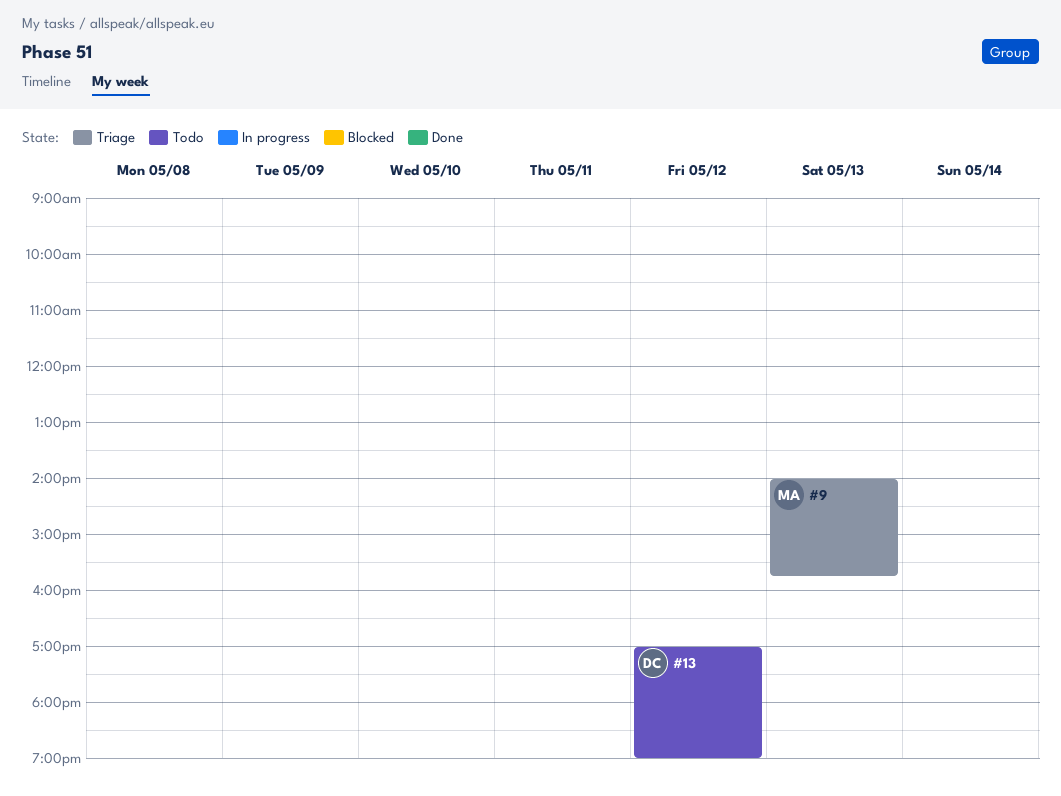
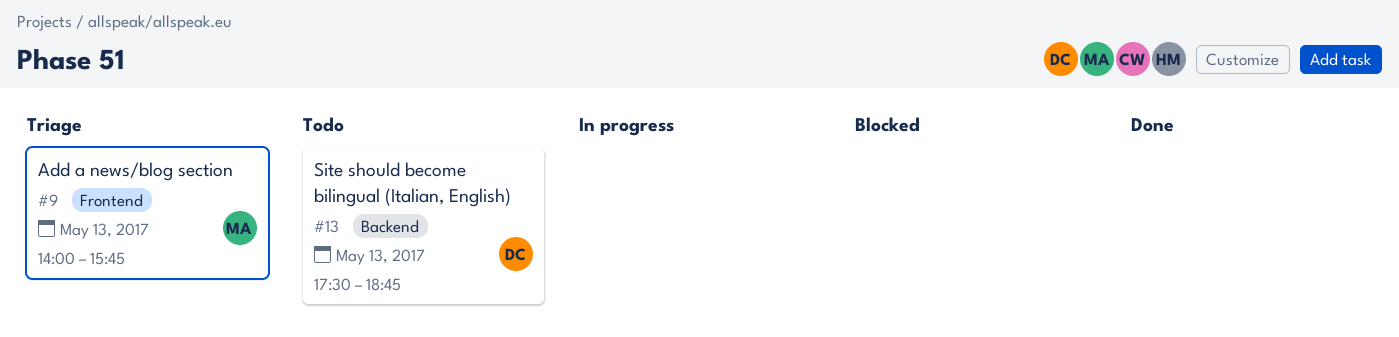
#13, day: May 12 -> May 13
#13, begins: 17:00 -> 17:30
#13, ends: 19:00 -> 18:45

